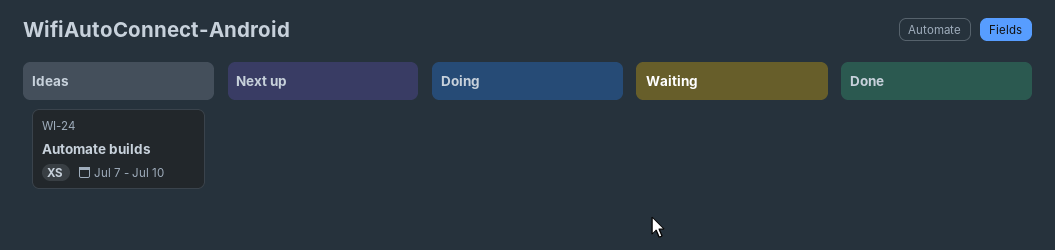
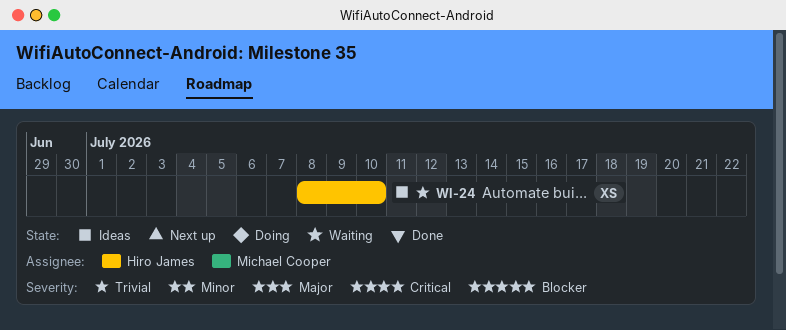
WI-24, start: Jul 7 -> Jul 8

